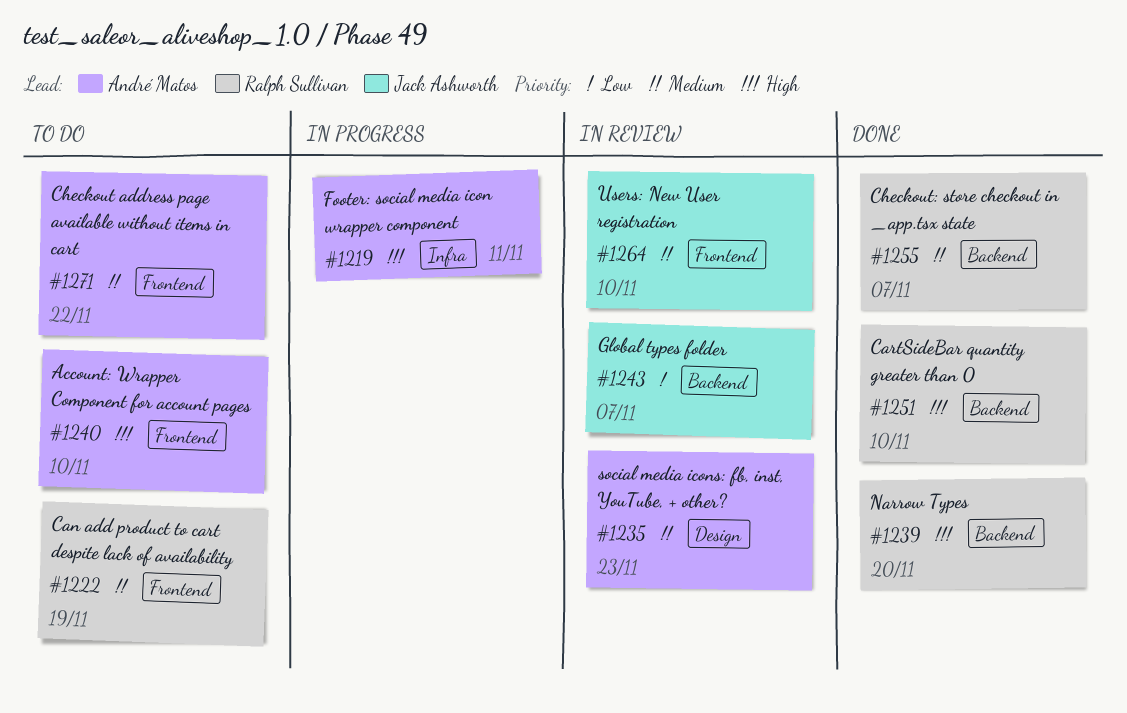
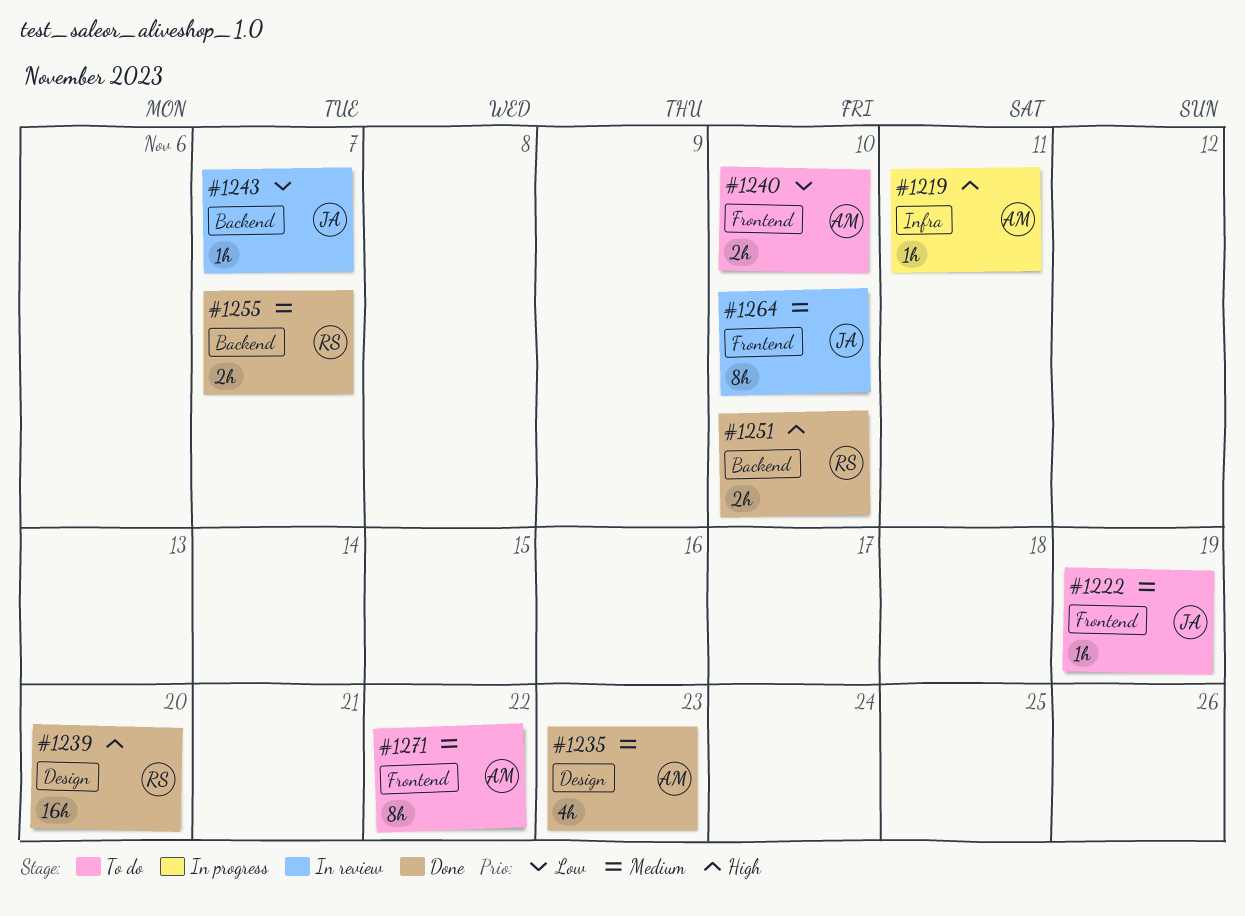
#1222, owner: Ralph Sullivan -> Jack Ashworth
#1235, status: In review -> Done
#1239, label: Backend -> Design
#1240, priority: High -> Low

